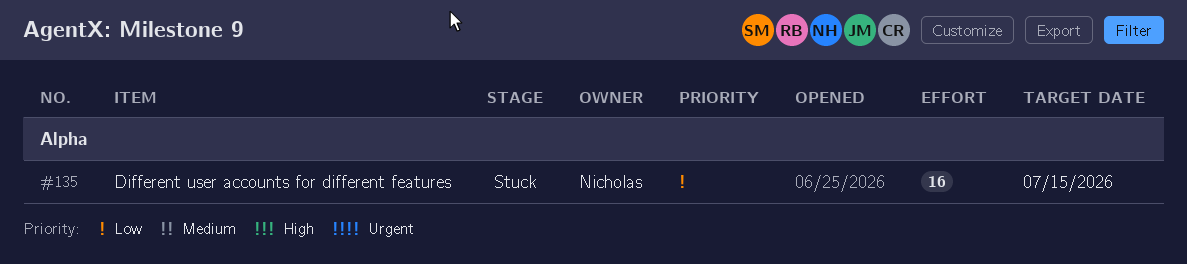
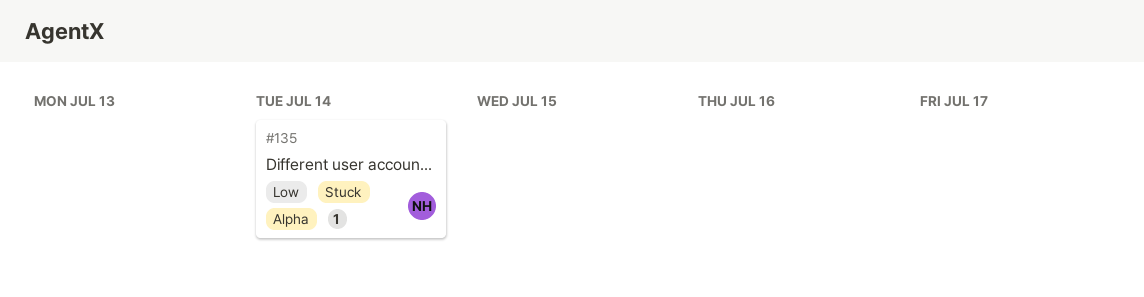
#135, estimate: 16 -> 1
#135, due: Jul 15 -> Jul 14

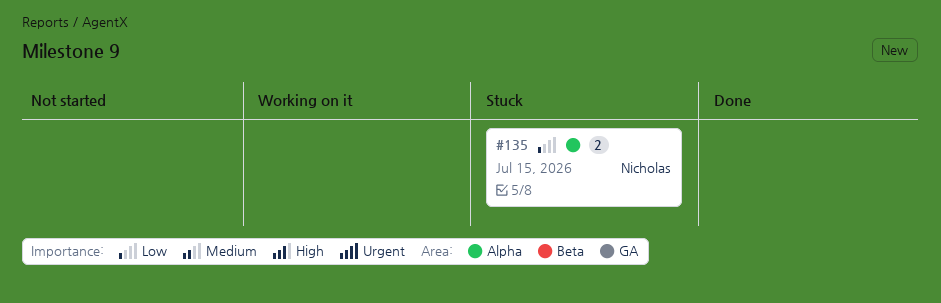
#135, estimate: 1 -> 2
#135, due: Jul 14 -> Jul 15

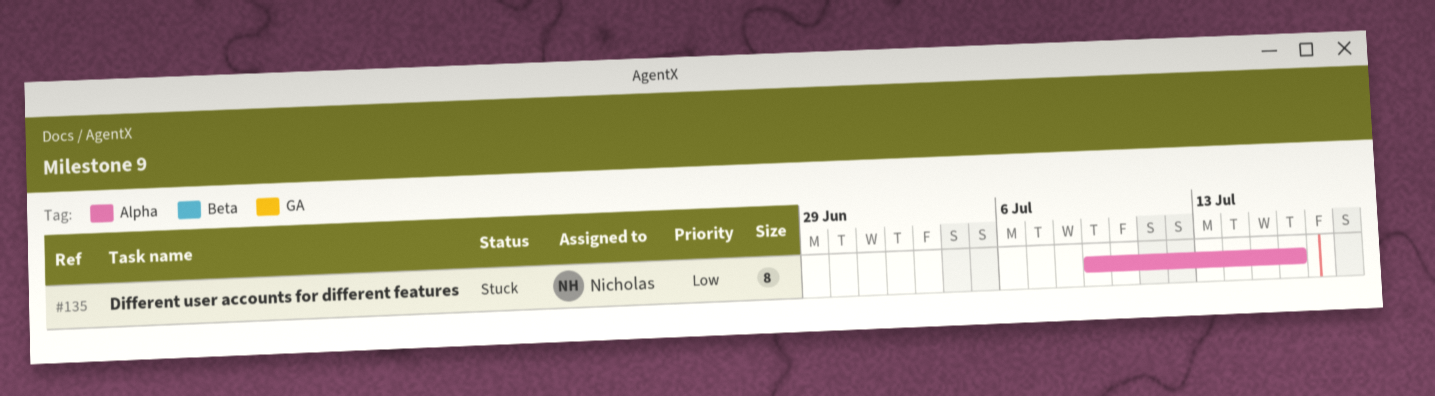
#135, estimate: 2 -> 8
#135, due: Jul 15 -> Jul 16

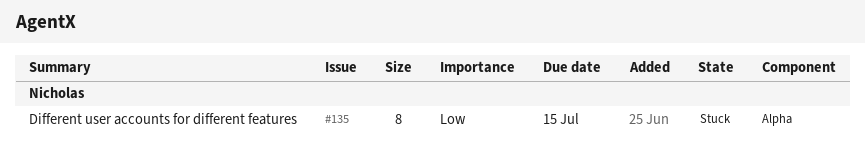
#135, due: Jul 16 -> Jul 15

